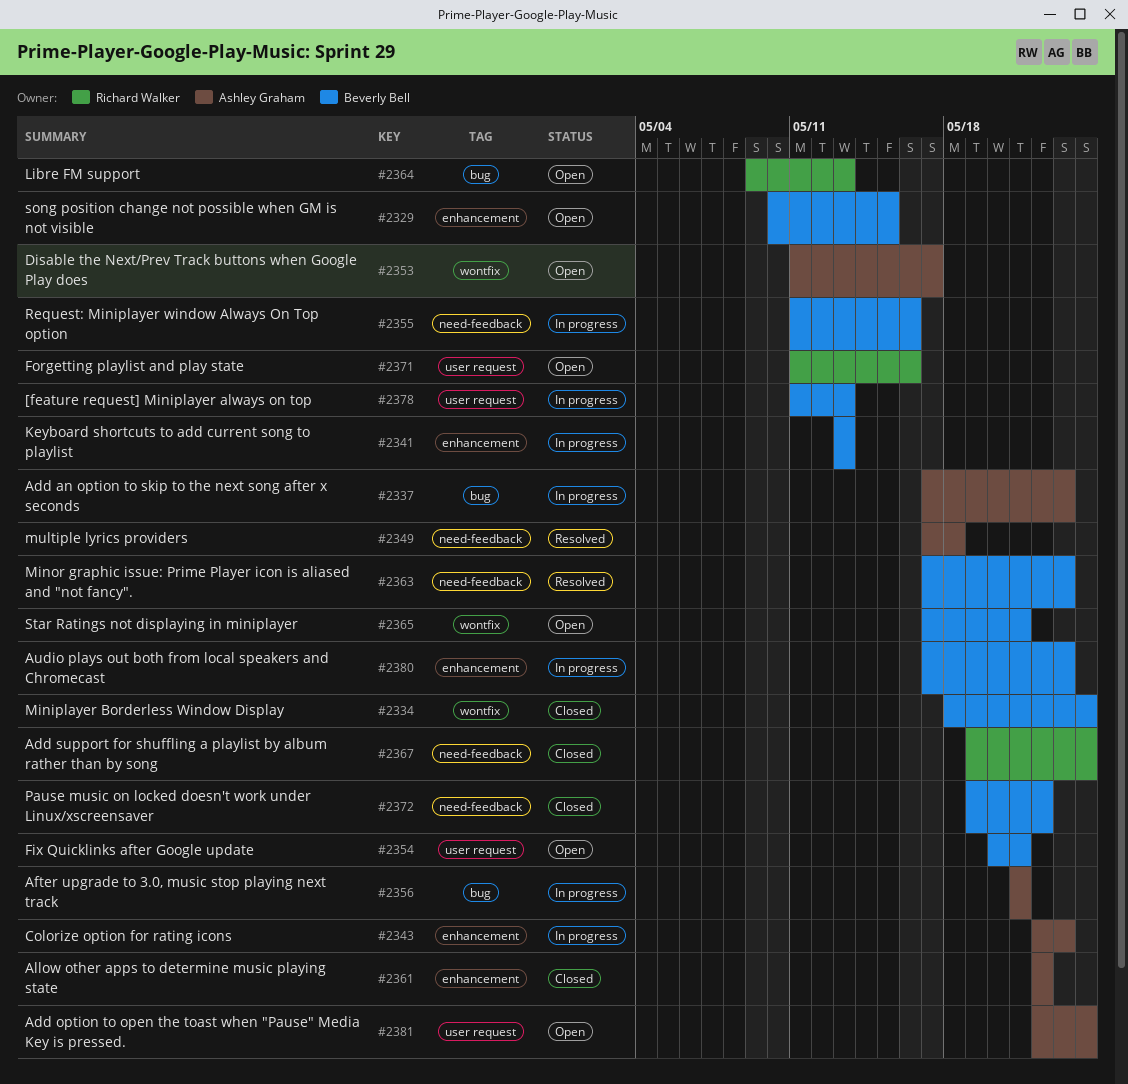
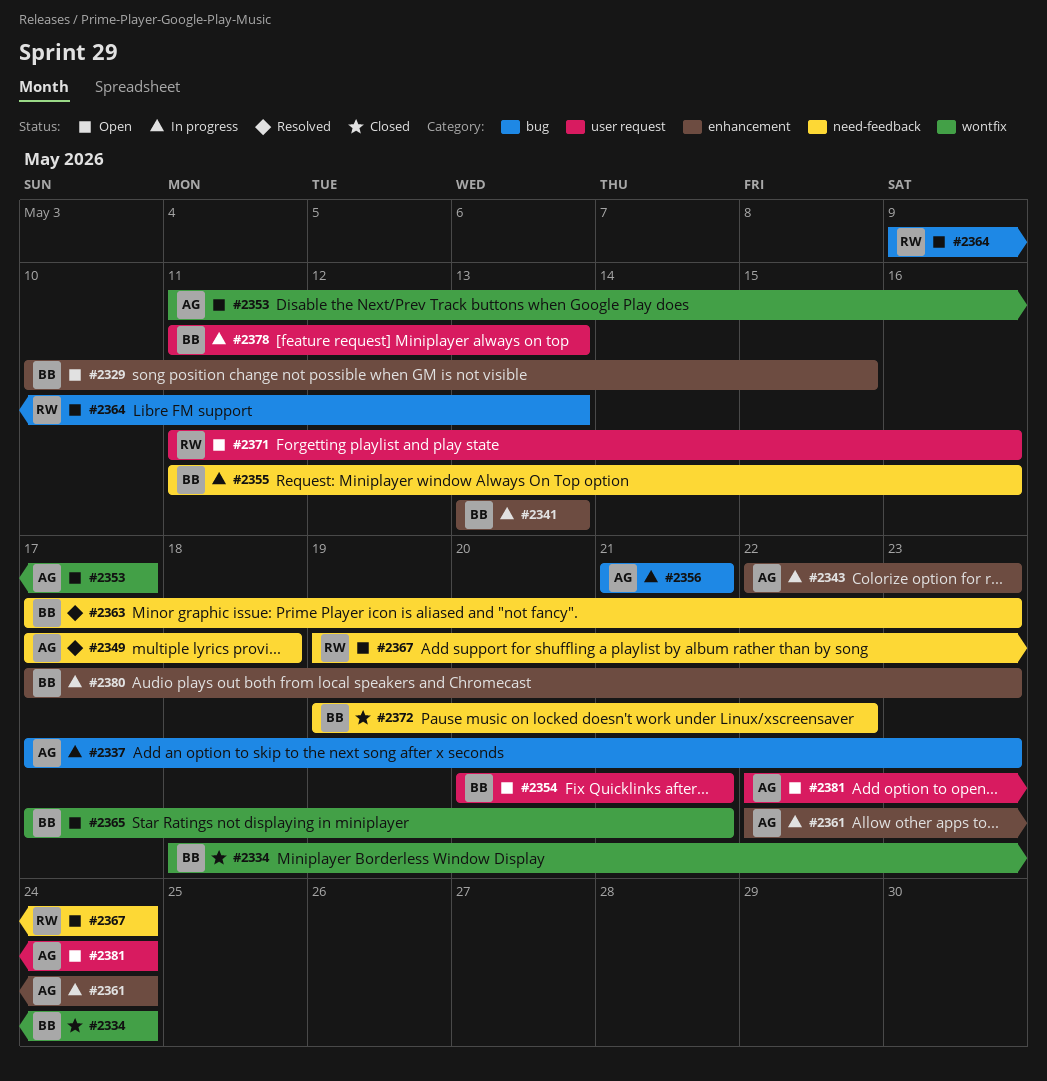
#2361, status: Closed -> In progress
#2361, due: May 22 -> May 24
#2367, status: Closed -> Open

